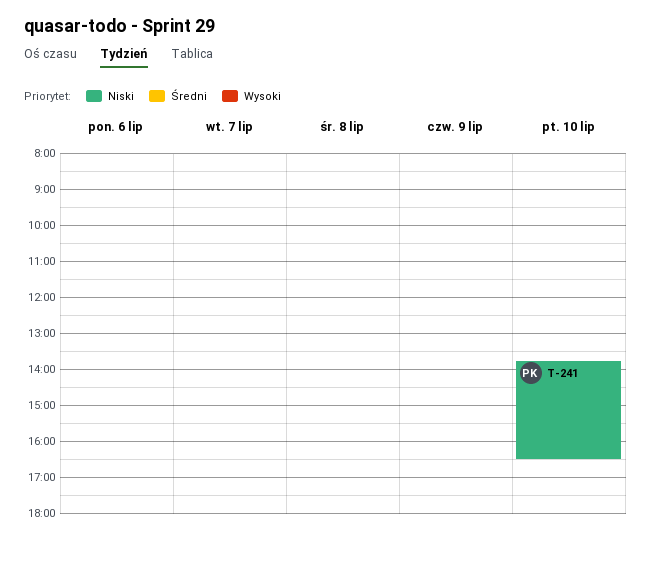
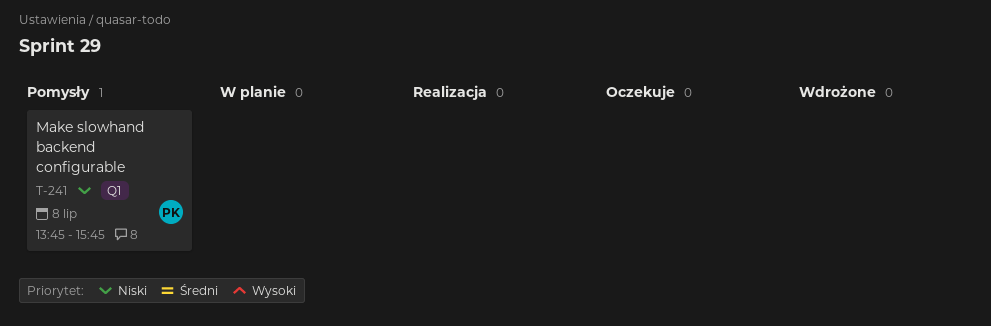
T-241, day: Jul 10 -> Jul 8
T-241, ends: 16:30 -> 15:45

